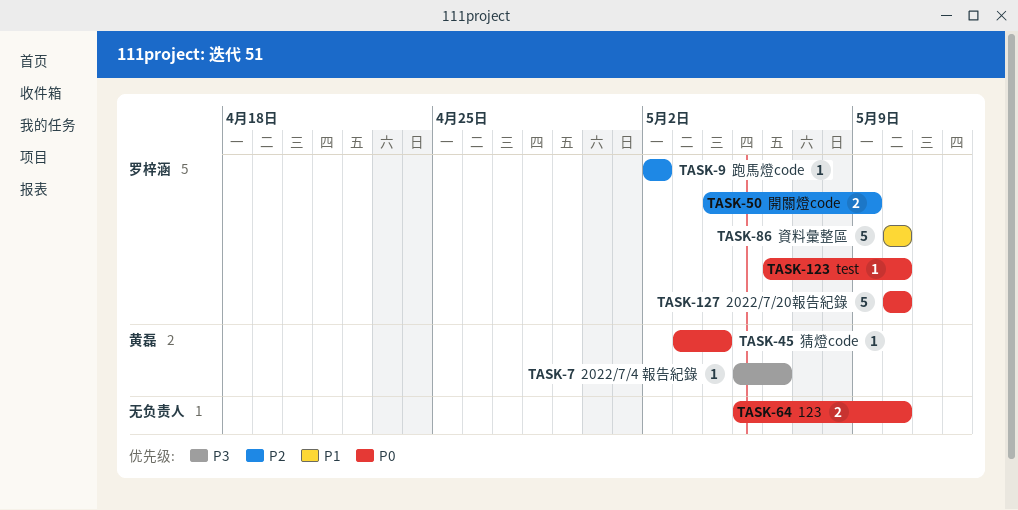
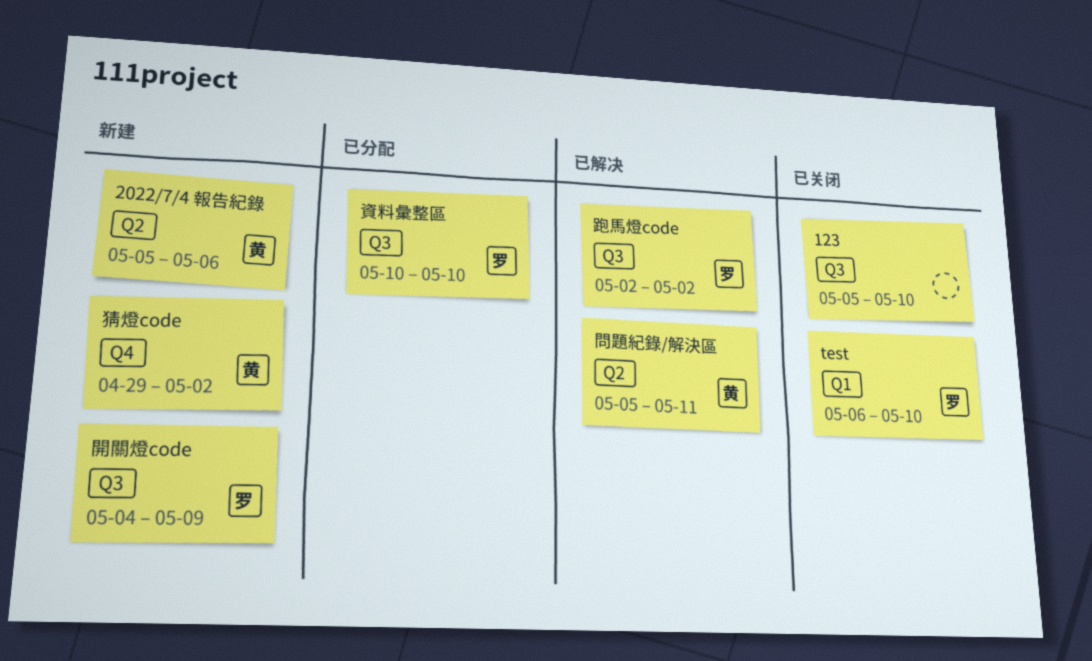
2022/7/20報告紀錄: present -> none
問題紀錄/解決區: none -> present
猜燈code, start: May 3 -> Apr 29
猜燈code, due: May 4 -> May 2

